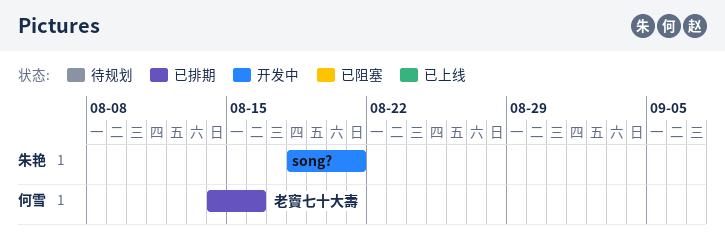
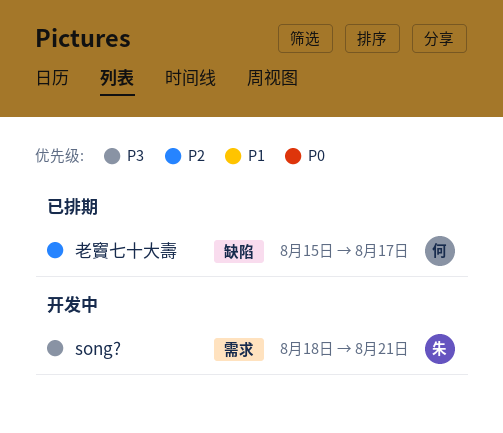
老竇七十大壽, start: Aug 14 -> Aug 15
老竇七十大壽, due: Aug 16 -> Aug 17

